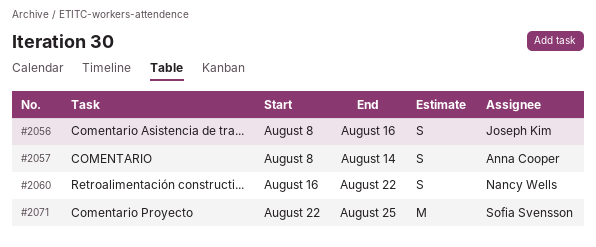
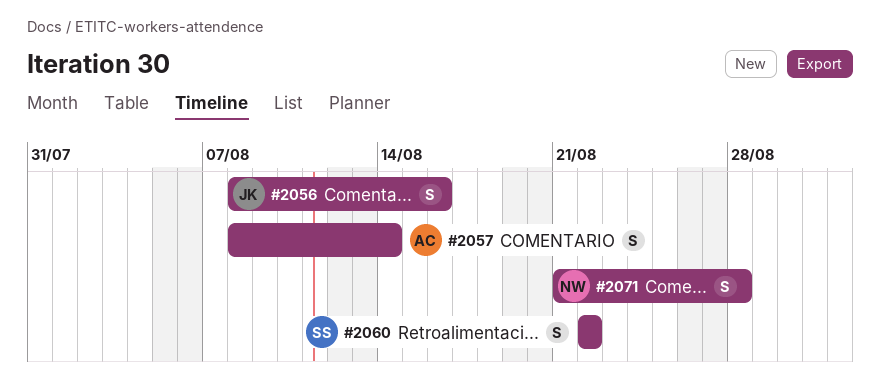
#2060, owner: Nancy Wells -> Sofia Svensson
#2060, start: Aug 16 -> Aug 22
#2071, owner: Sofia Svensson -> Nancy Wells
#2071, estimate: M -> S
#2071, start: Aug 22 -> Aug 21
#2071, due: Aug 25 -> Aug 28

